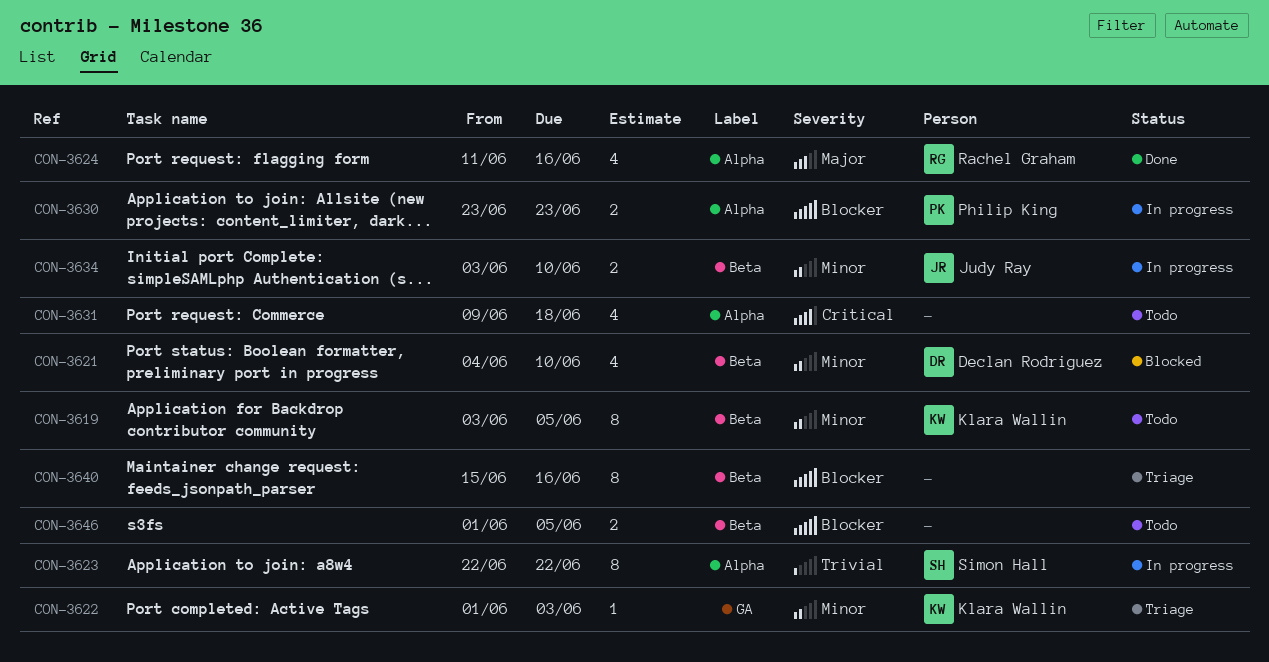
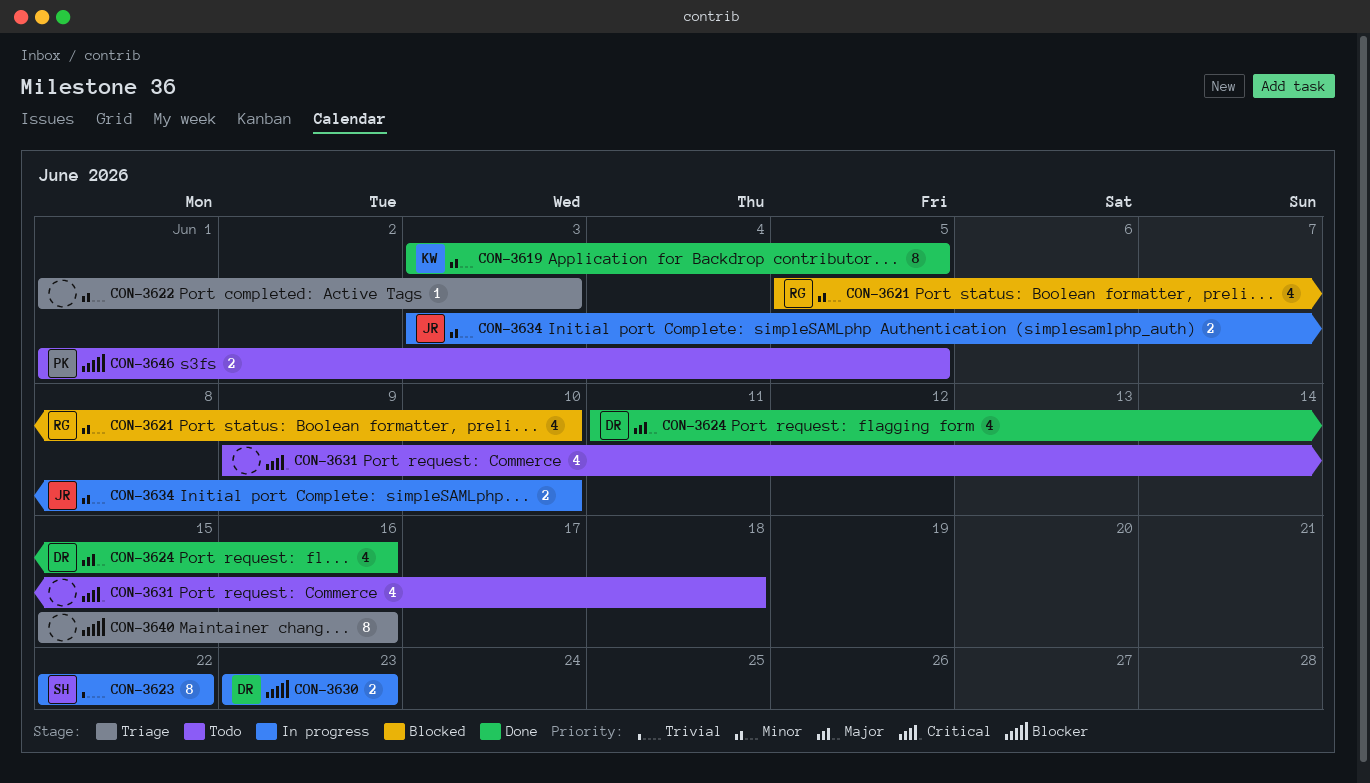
CON-3619, status: Todo -> Done
CON-3621, owner: Declan Rodriguez -> Rachel Graham
CON-3621, start: Jun 4 -> Jun 5
CON-3622, owner: Klara Wallin -> none
CON-3624, owner: Rachel Graham -> Declan Rodriguez
CON-3630, owner: Philip King -> Declan Rodriguez
CON-3646, owner: none -> Philip King

